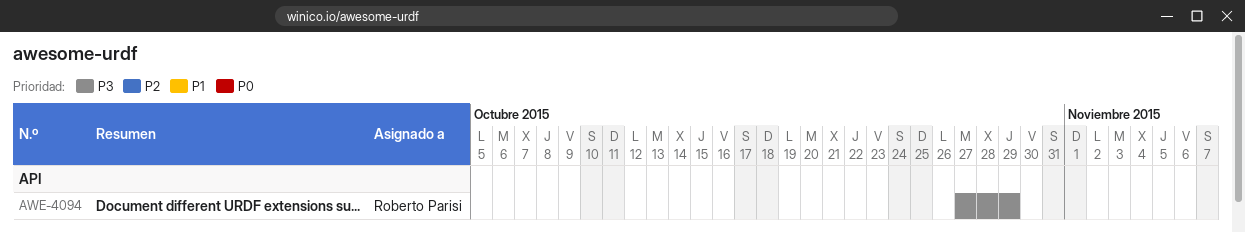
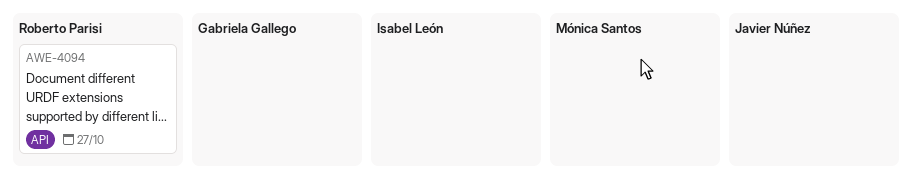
AWE-4094, due: Oct 29 -> Oct 27

